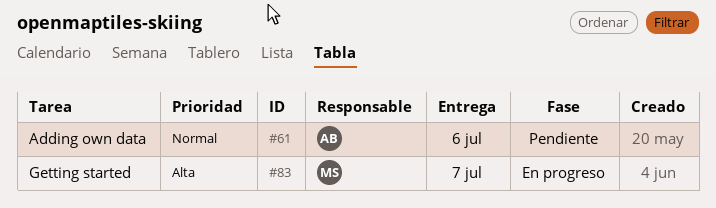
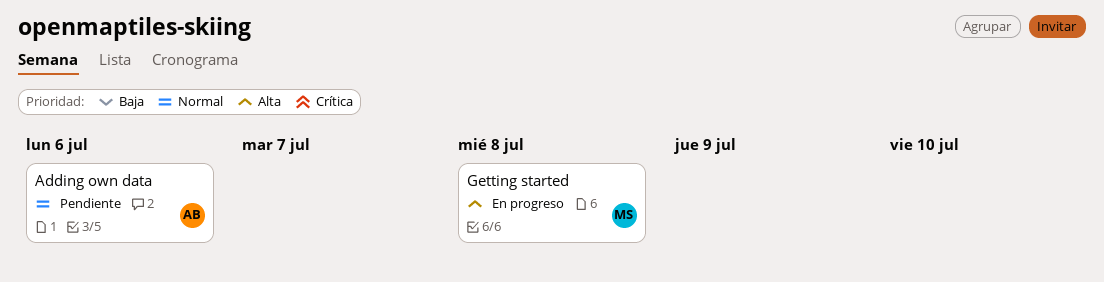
Getting started, due: Jul 7 -> Jul 8

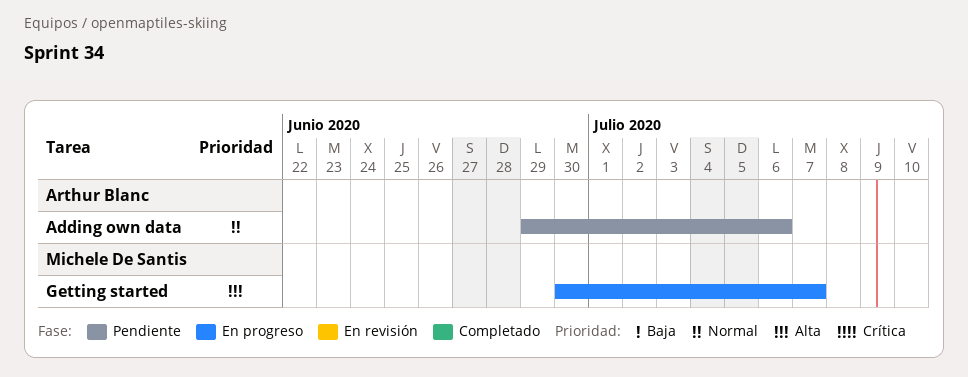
Getting started, due: Jul 8 -> Jul 7

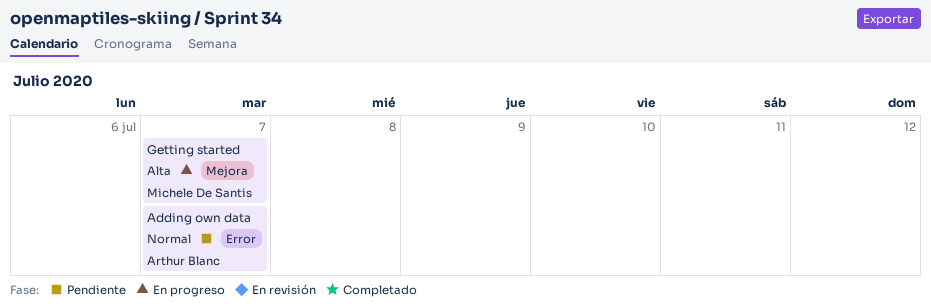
Adding own data, due: Jul 6 -> Jul 7

